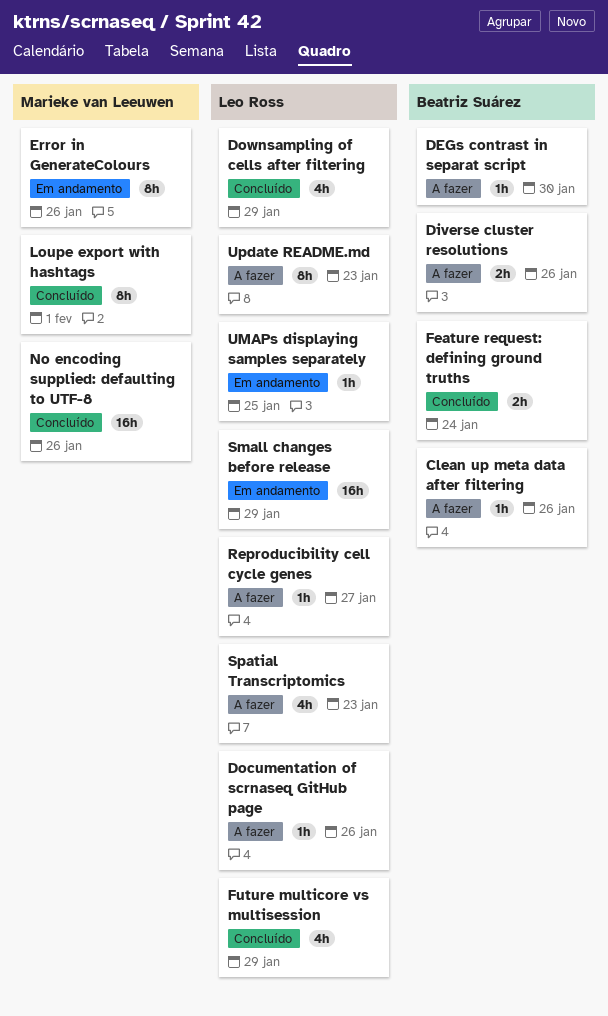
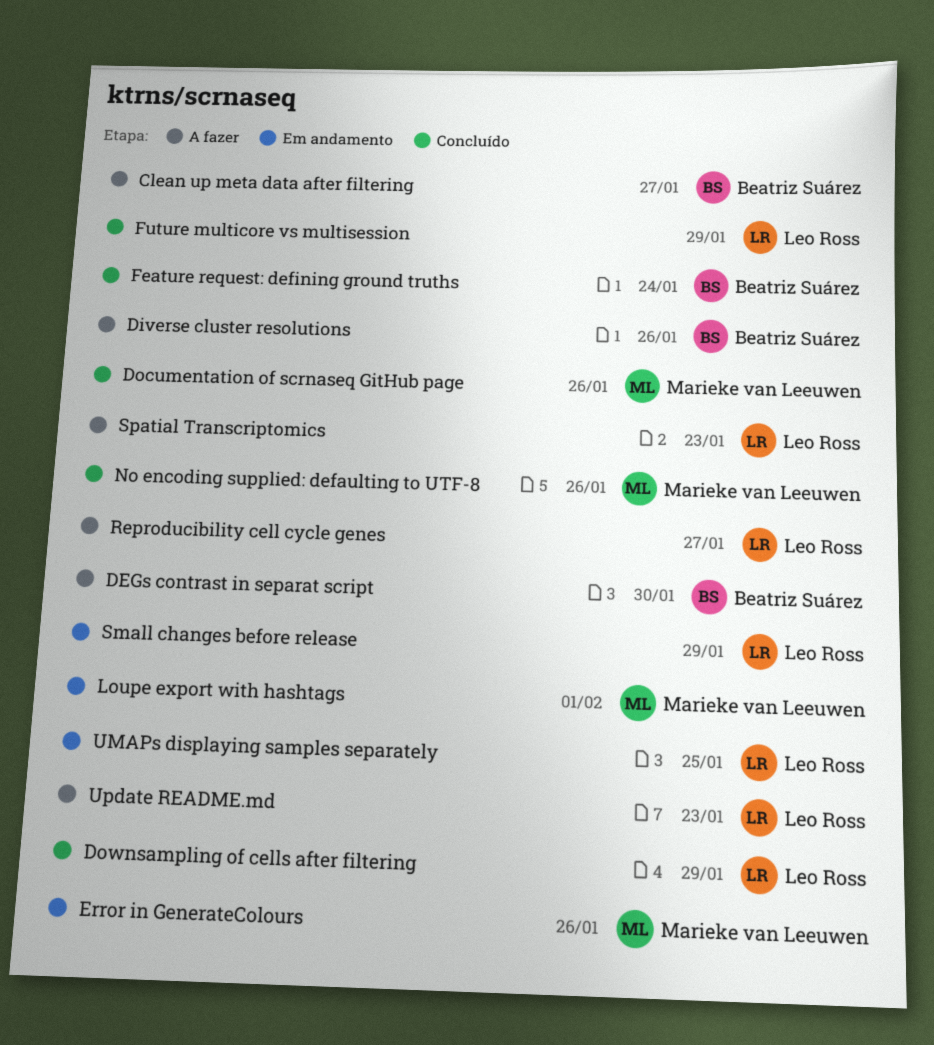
Clean up meta data after filtering, due: Jan 26 -> Jan 27
Documentation of scrnaseq GitHub page, status: A fazer -> Concluído
Documentation of scrnaseq GitHub page, owner: Leo Ross -> Marieke van Leeuwen
Loupe export with hashtags, status: Concluído -> Em andamento

